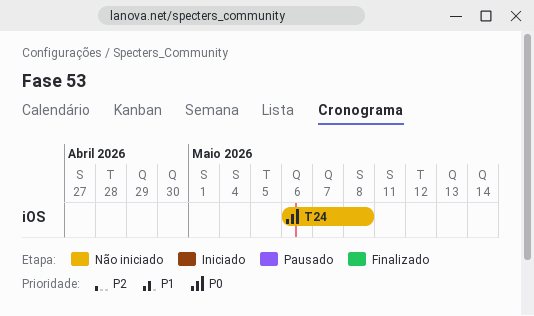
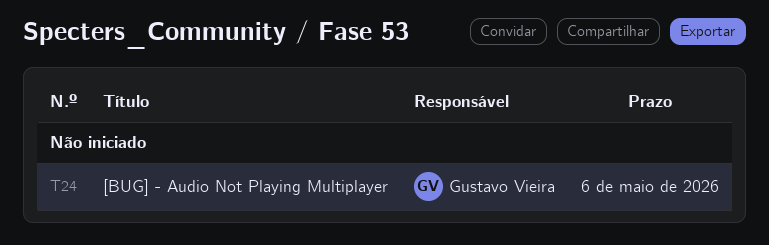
T24, due: May 8 -> May 6

